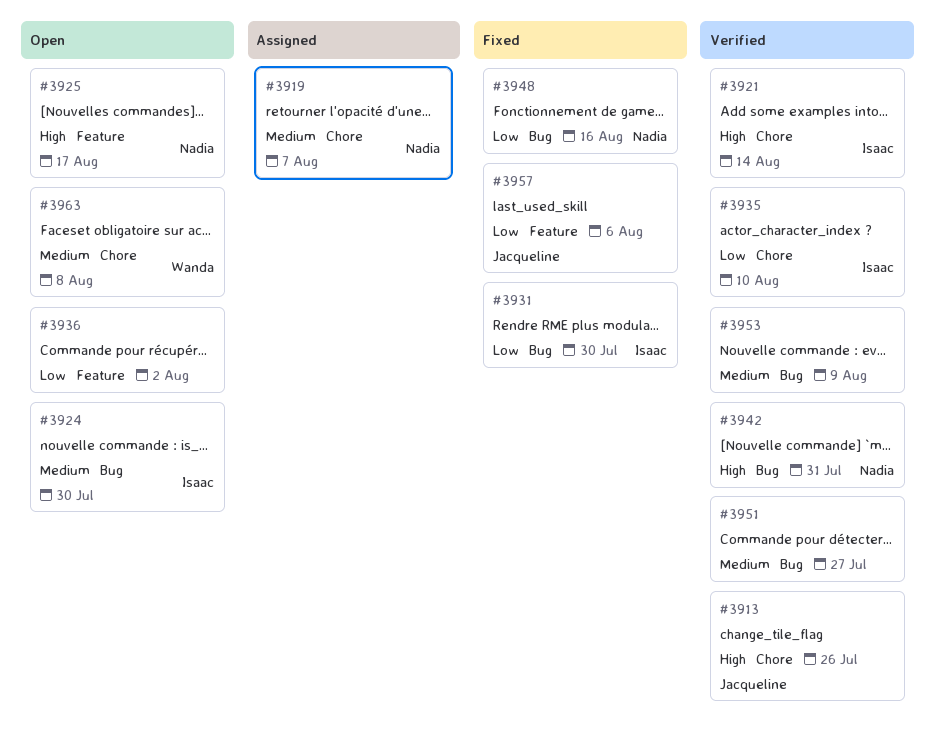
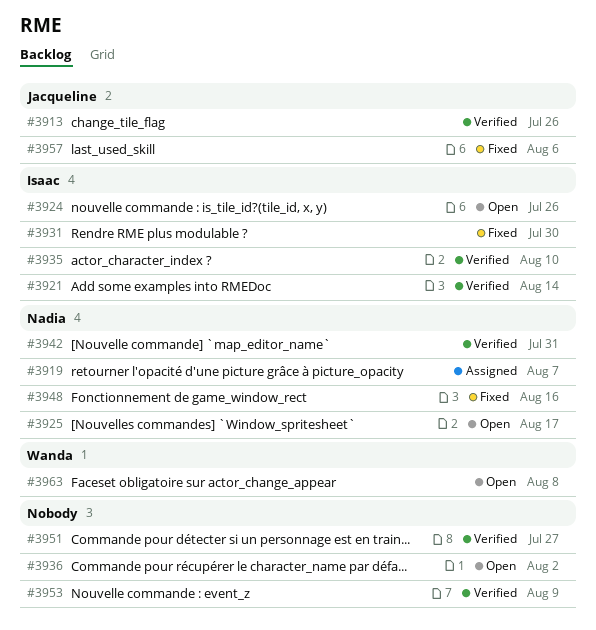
#3924, due: Jul 30 -> Jul 26

